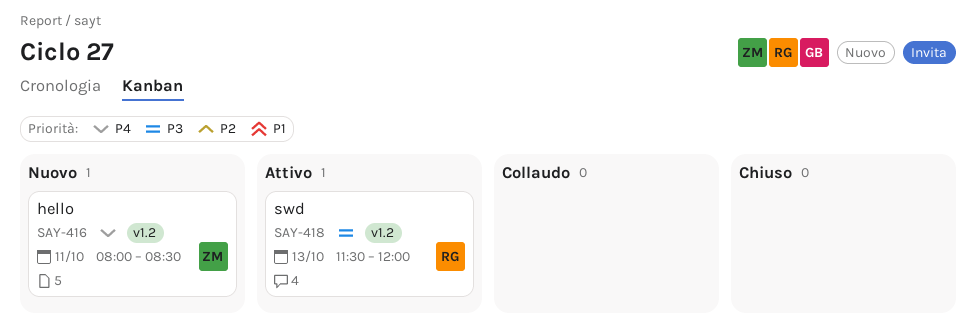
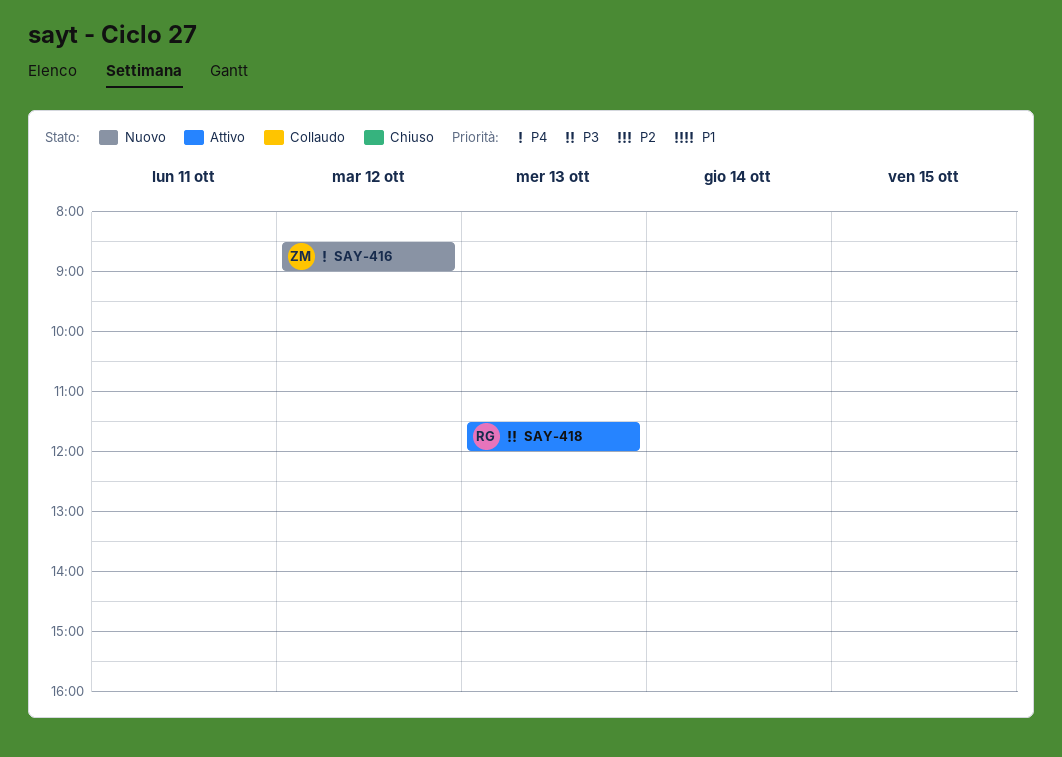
SAY-416, day: Oct 11 -> Oct 12
SAY-416, begins: 08:00 -> 08:30
SAY-416, ends: 08:30 -> 09:00

